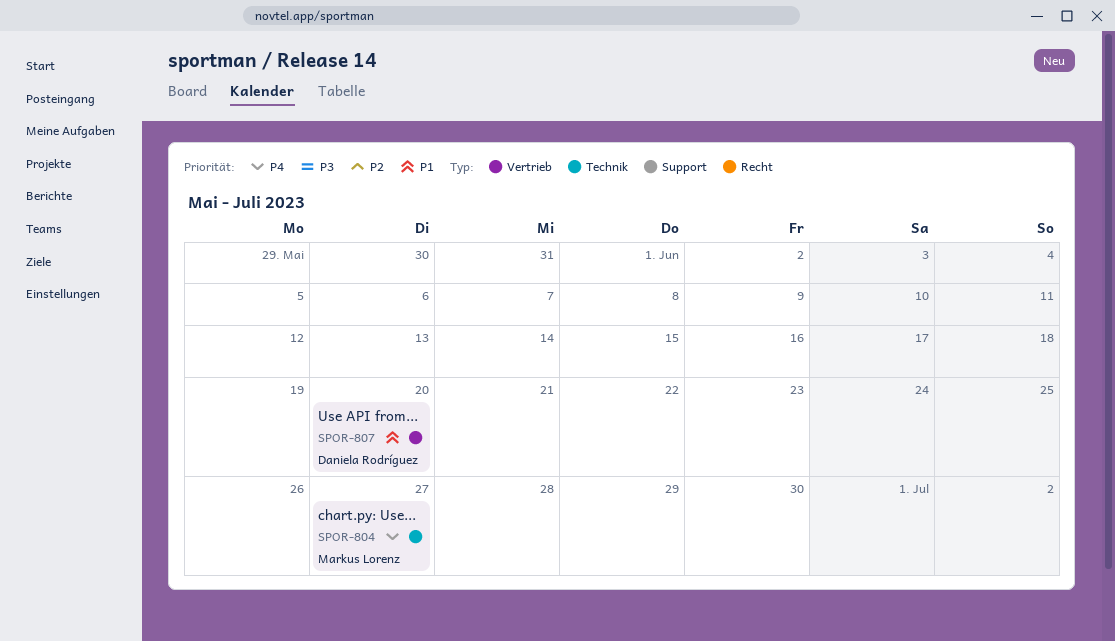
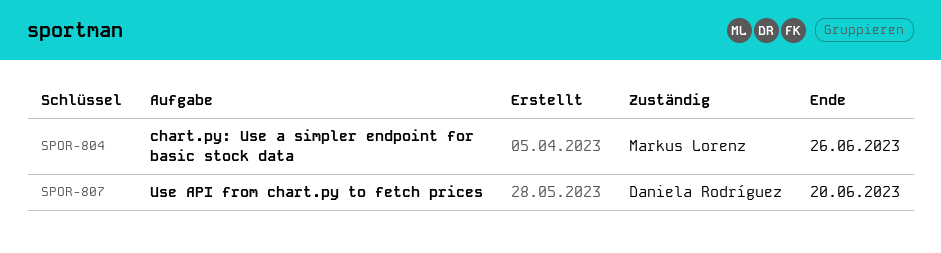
SPOR-804, due: Jun 27 -> Jun 26

